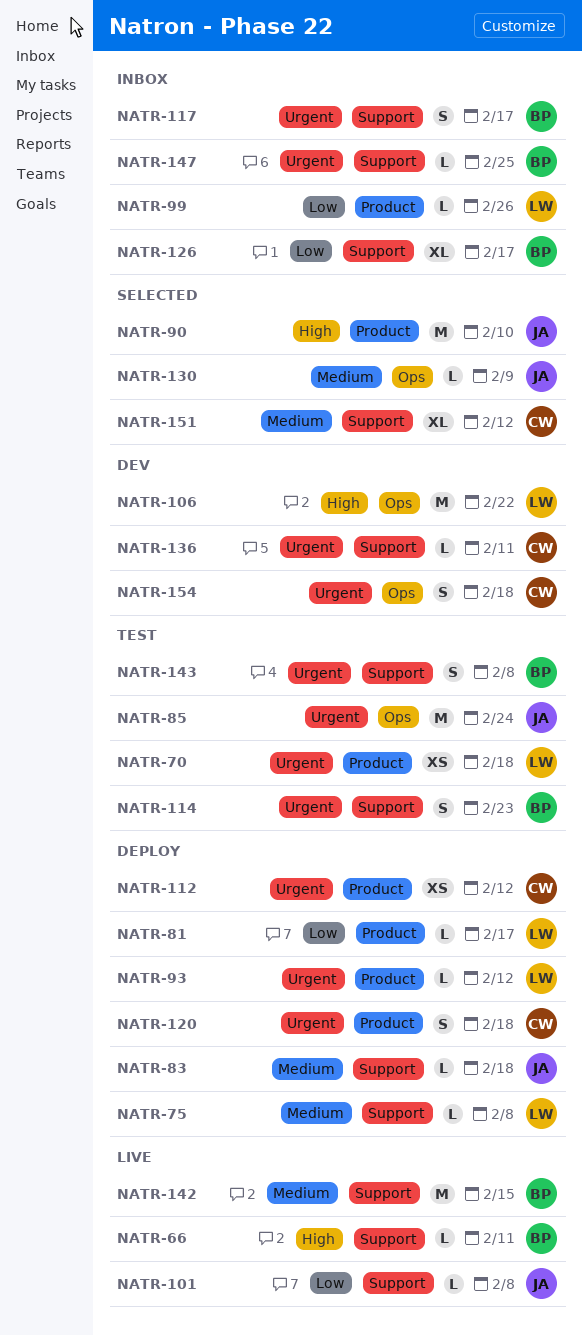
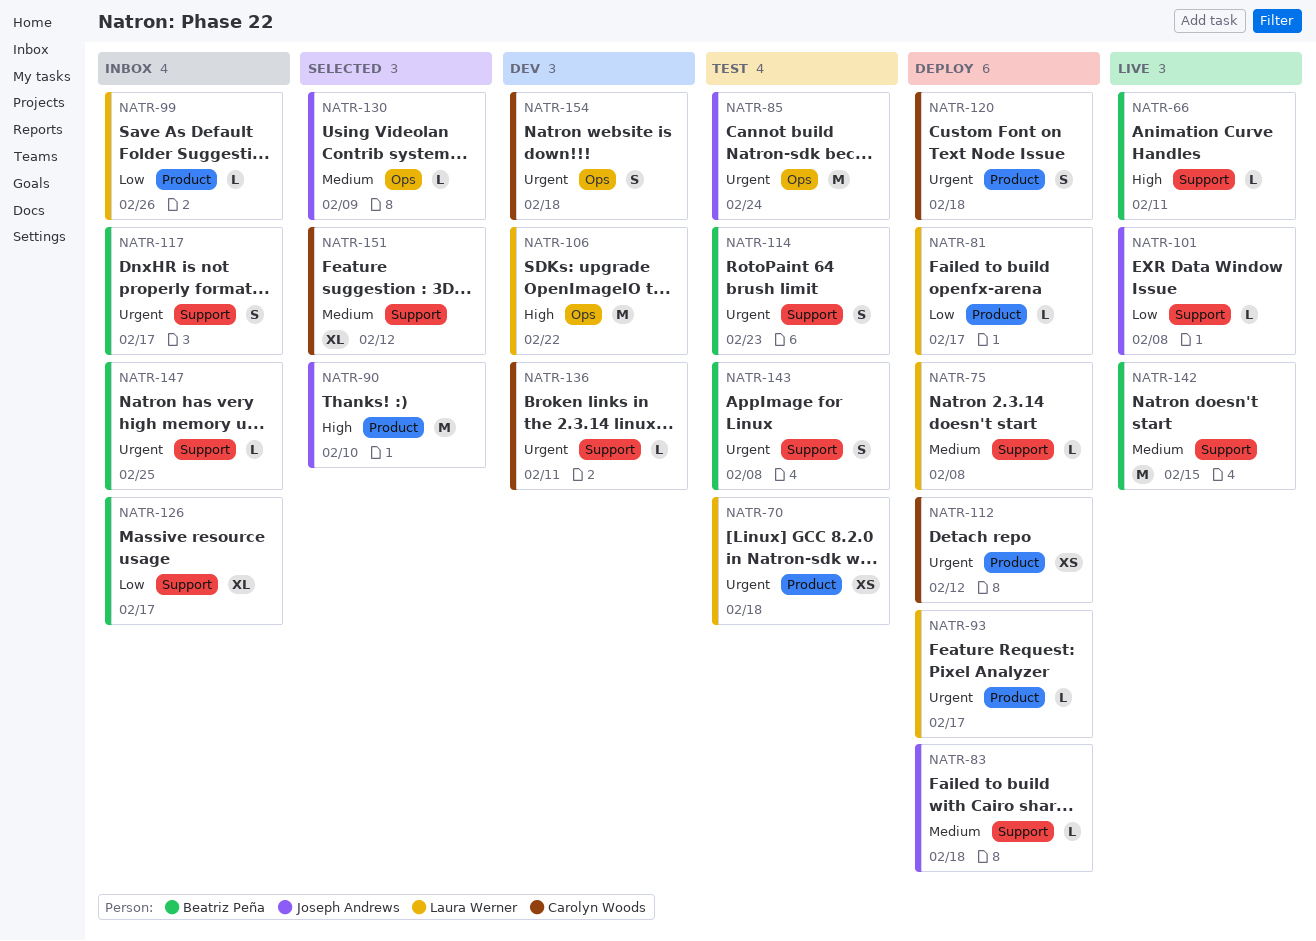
NATR-93, due: Feb 12 -> Feb 17

